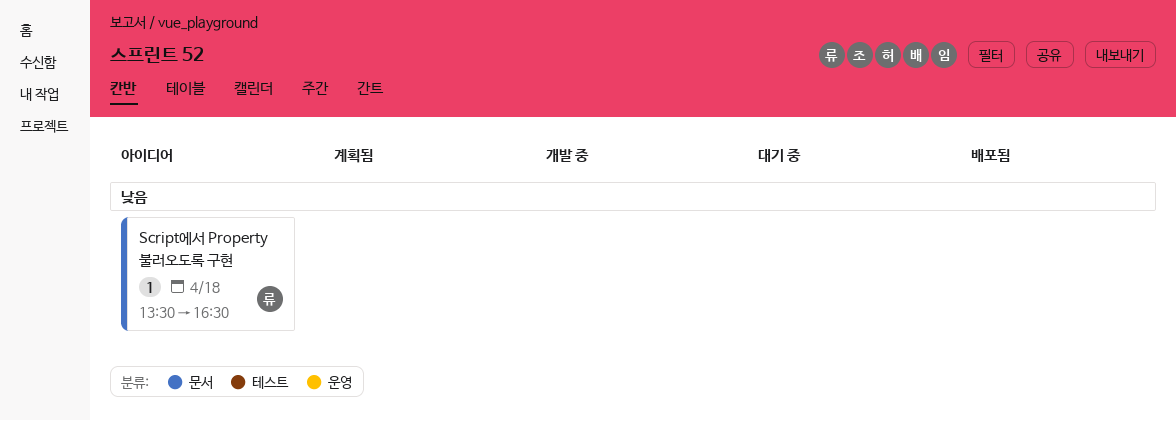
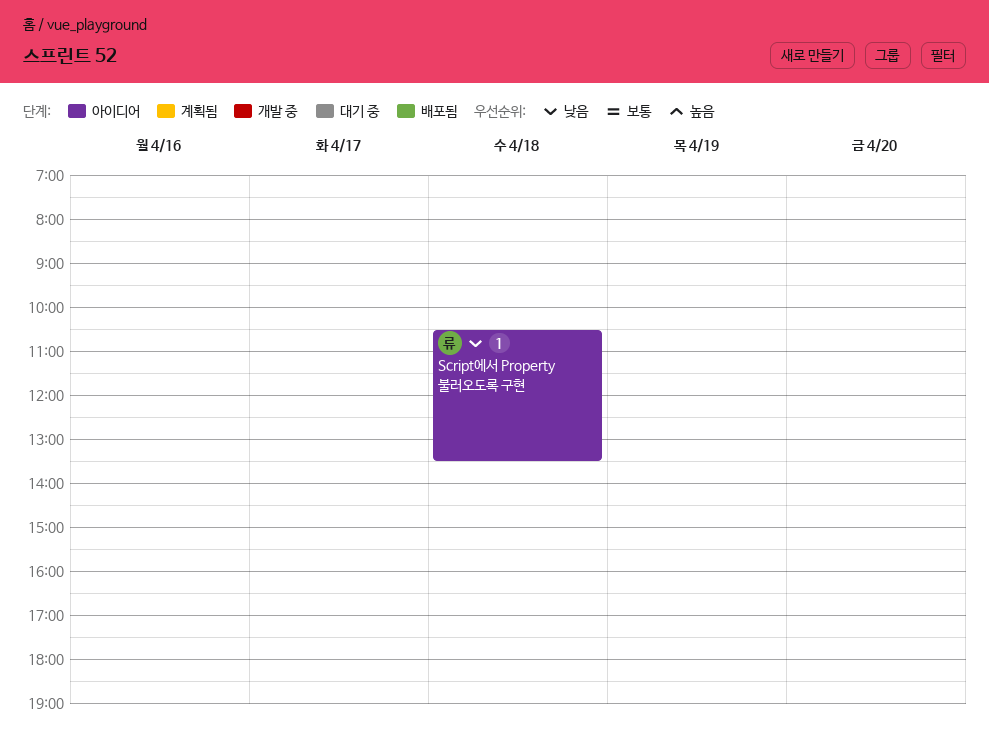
Script에서 Property 불러오도록 구현, begins: 13:30 -> 10:30
Script에서 Property 불러오도록 구현, ends: 16:30 -> 13:30

